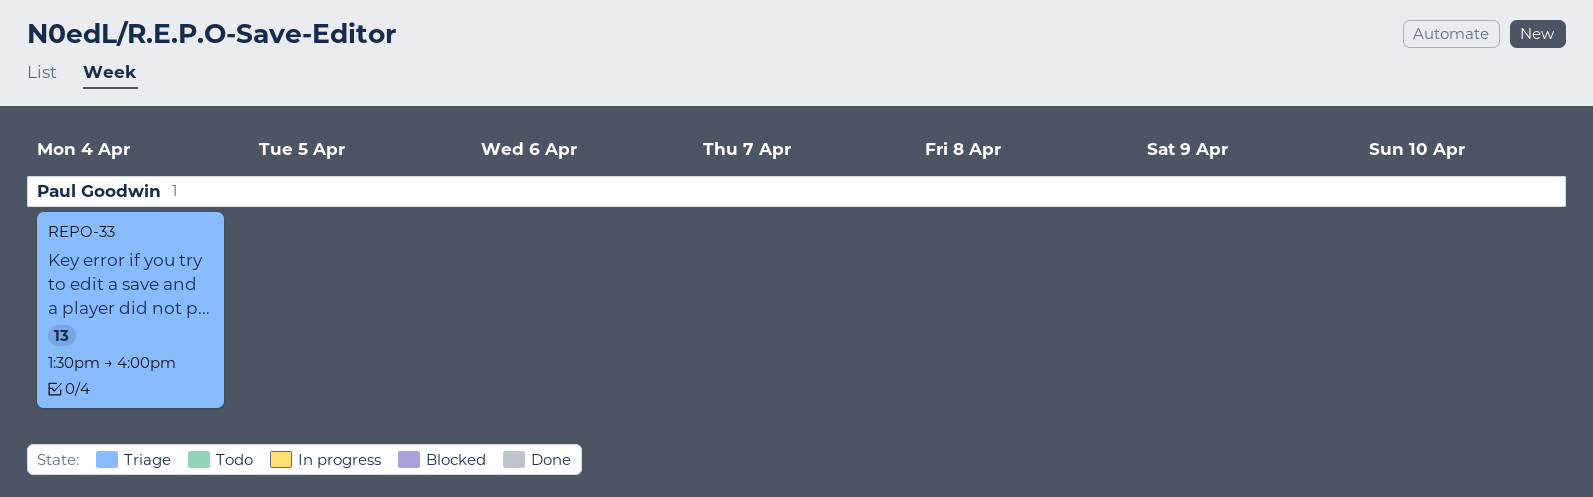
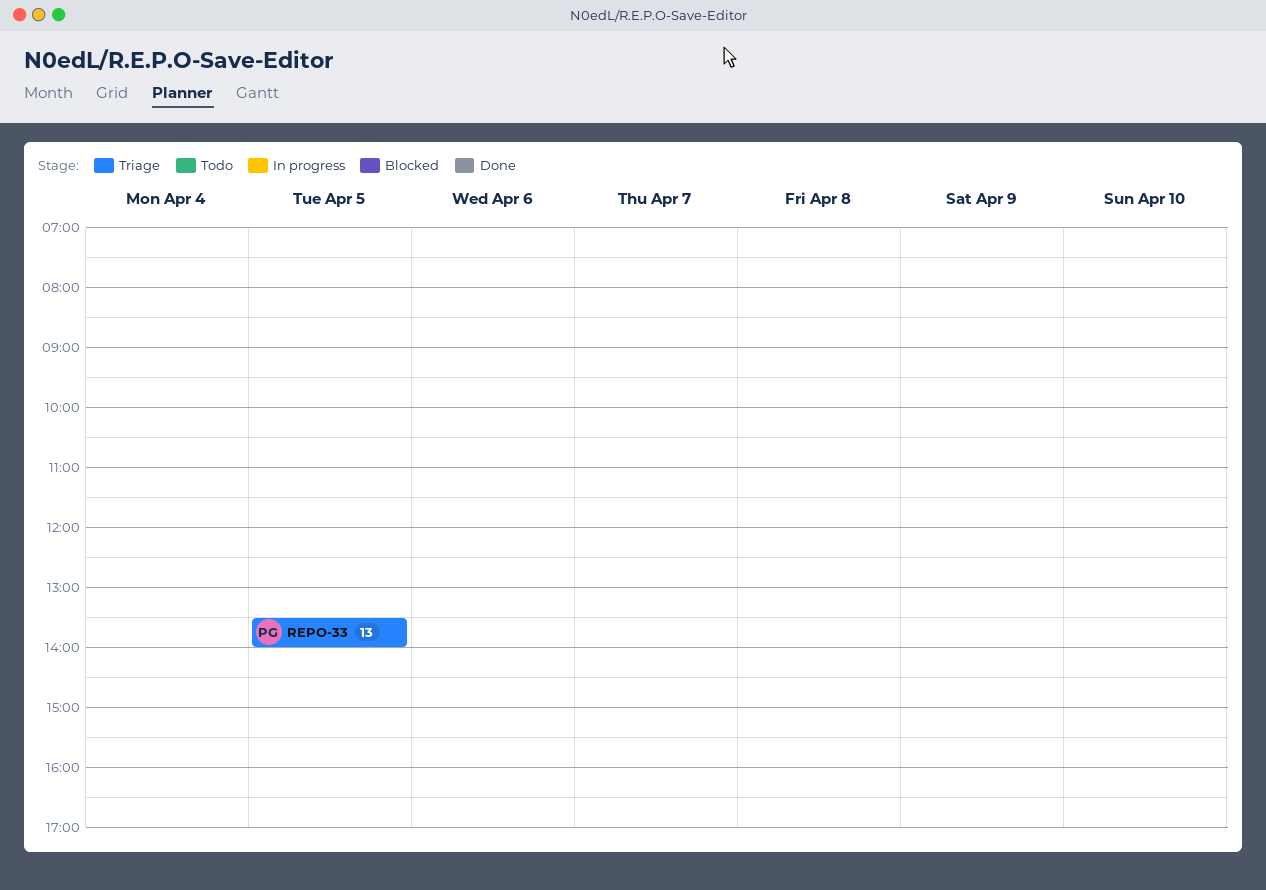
REPO-33, day: Apr 4 -> Apr 5
REPO-33, ends: 16:00 -> 14:00

